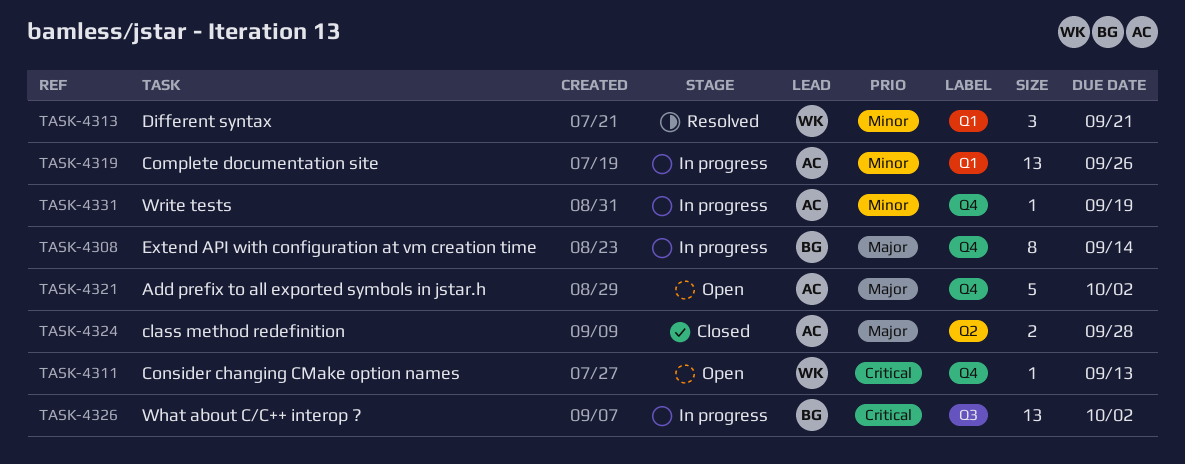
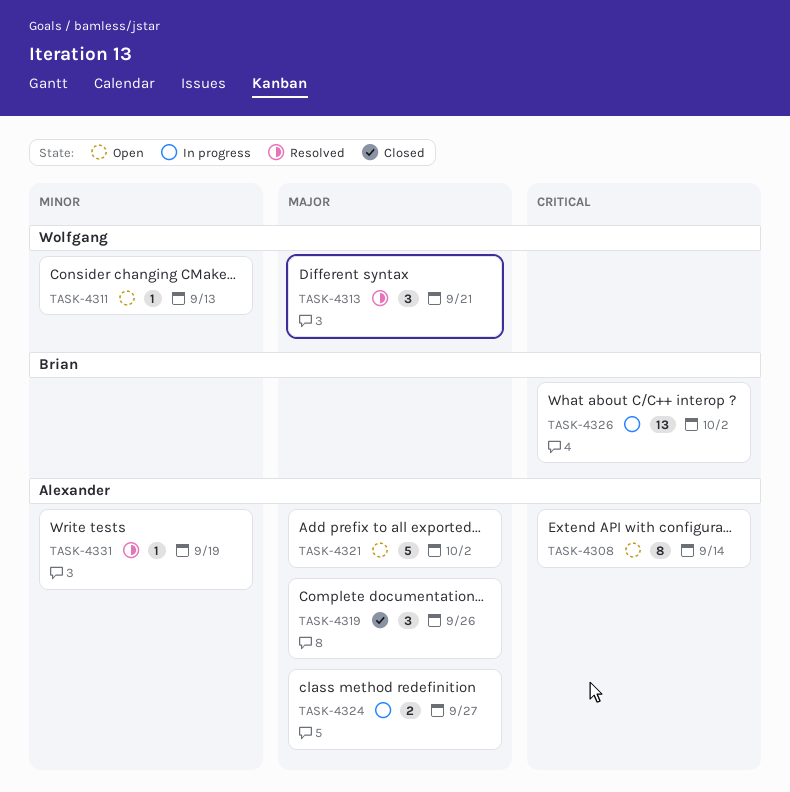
TASK-4308, status: In progress -> Open
TASK-4308, owner: Brian -> Alexander
TASK-4308, priority: Major -> Critical
TASK-4311, priority: Critical -> Minor
TASK-4313, priority: Minor -> Major
TASK-4319, status: In progress -> Closed
TASK-4319, priority: Minor -> Major
TASK-4319, estimate: 13 -> 3
TASK-4324, status: Closed -> In progress
TASK-4324, due: Sep 28 -> Sep 27
TASK-4331, status: In progress -> Resolved

